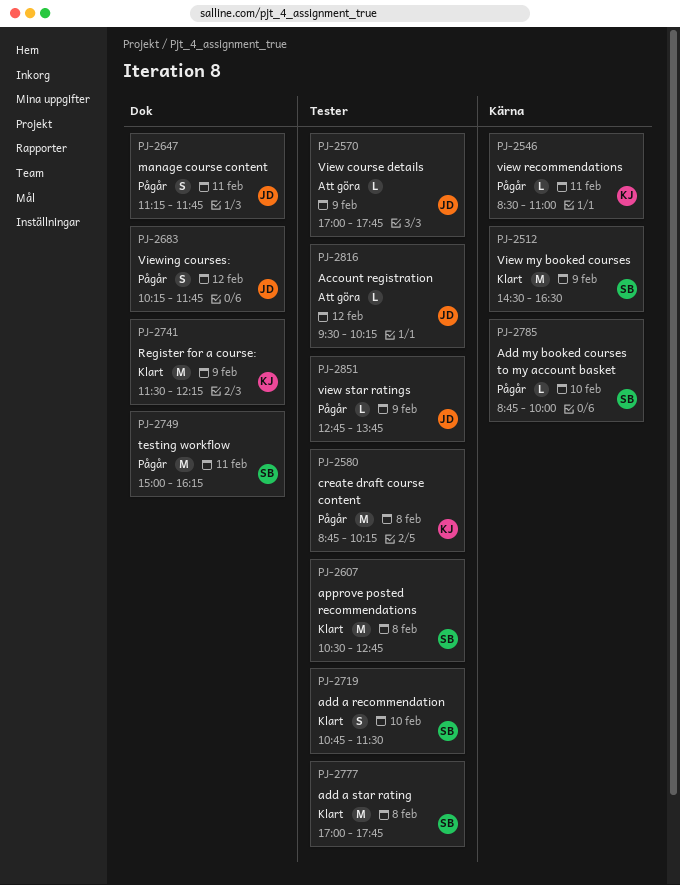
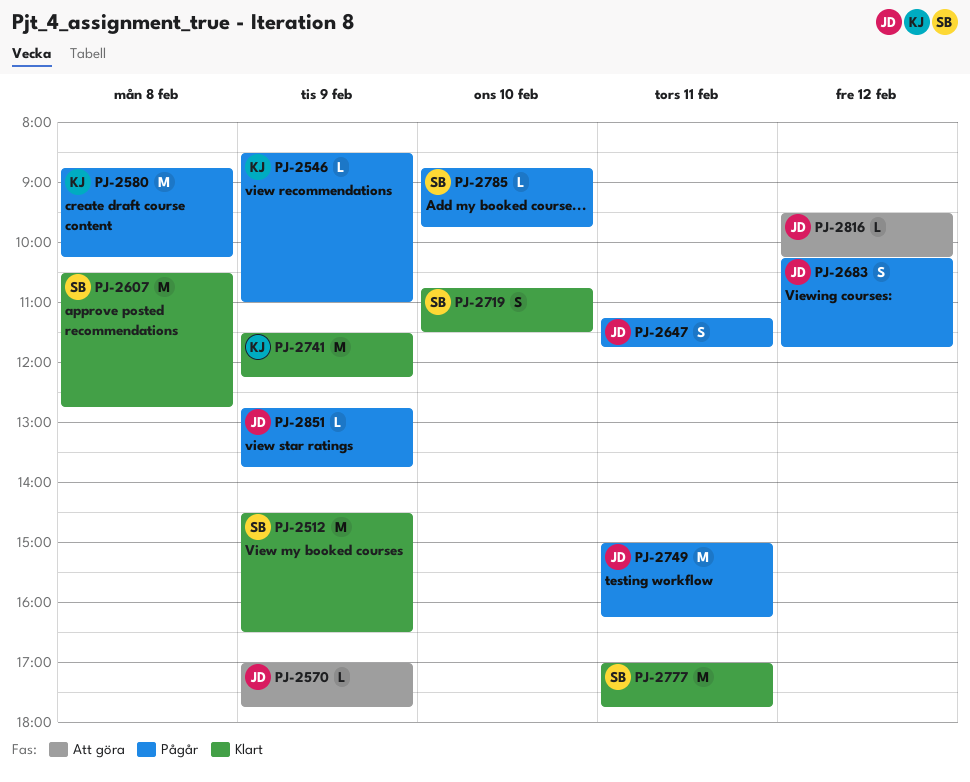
PJ-2546, day: Feb 11 -> Feb 9
PJ-2749, owner: SB -> JD
PJ-2777, day: Feb 8 -> Feb 11
PJ-2785, ends: 10:00 -> 09:45

